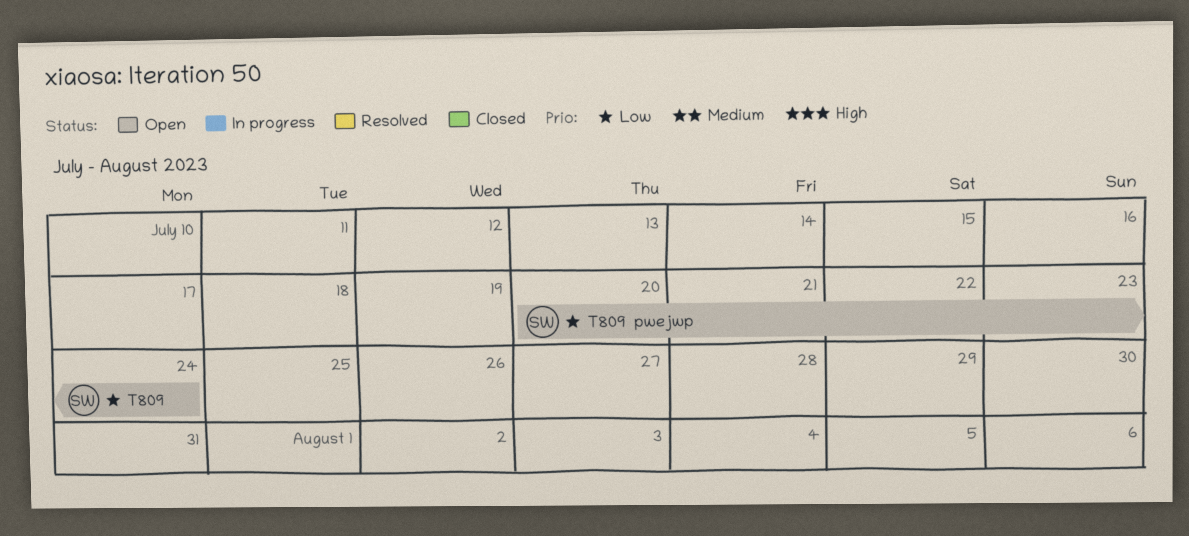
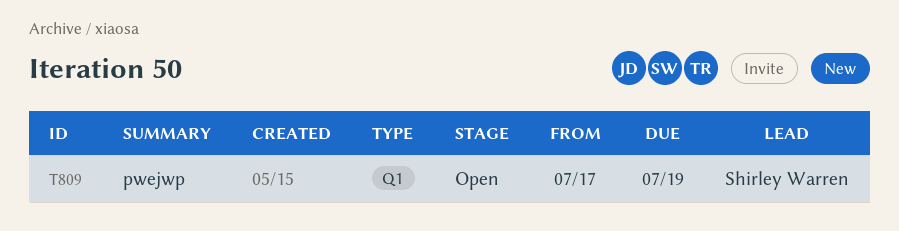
T809, start: Jul 20 -> Jul 17
T809, due: Jul 24 -> Jul 19

